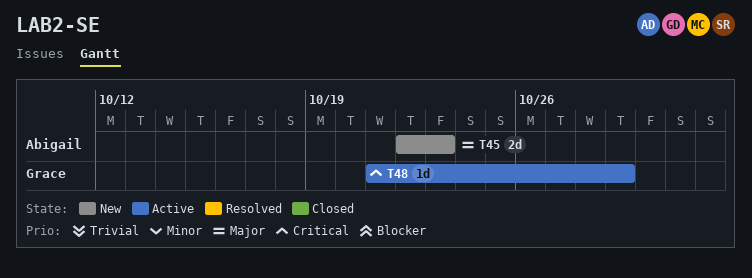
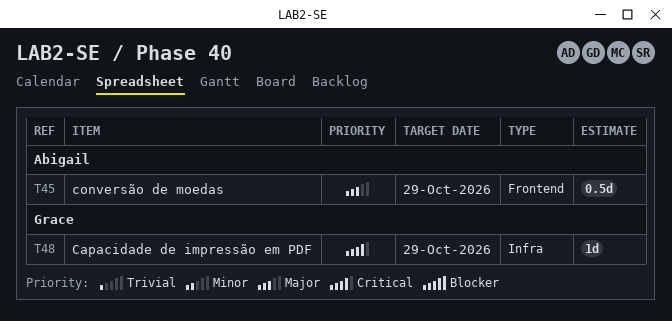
T45, estimate: 2d -> 0.5d
T45, due: Oct 23 -> Oct 29

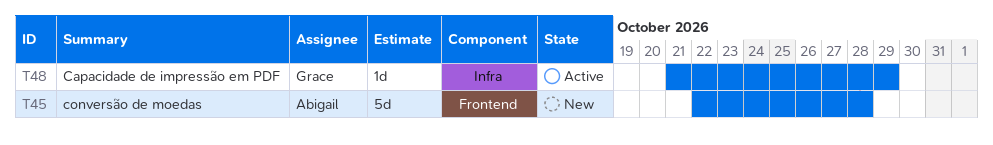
T45, estimate: 0.5d -> 5d
T45, due: Oct 29 -> Oct 28

